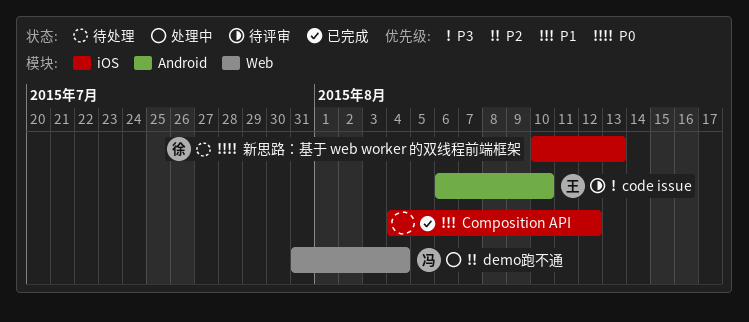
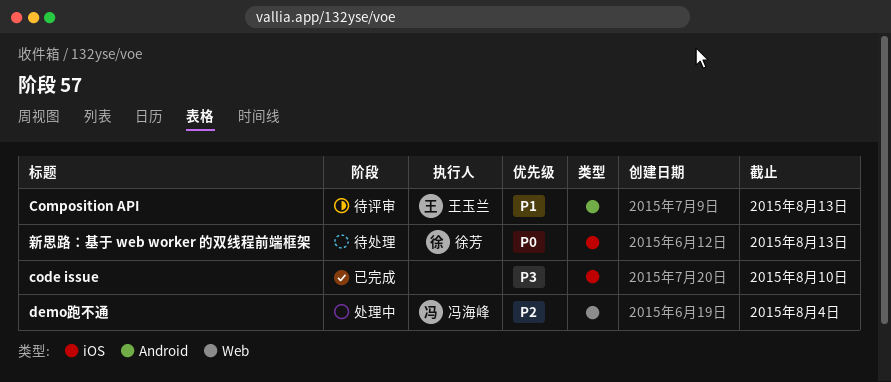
code issue, status: 待评审 -> 已完成
code issue, owner: 王玉兰 -> none
code issue, label: Android -> iOS
Composition API, status: 已完成 -> 待评审
Composition API, owner: none -> 王玉兰
Composition API, label: iOS -> Android
Composition API, due: Aug 12 -> Aug 13

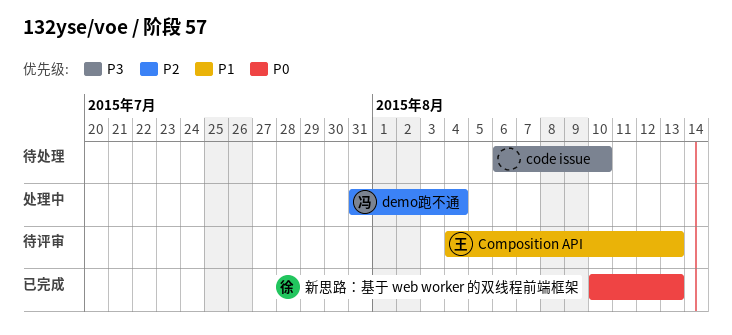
code issue, status: 已完成 -> 待处理
新思路：基于 web worker 的双线程前端框架, status: 待处理 -> 已完成

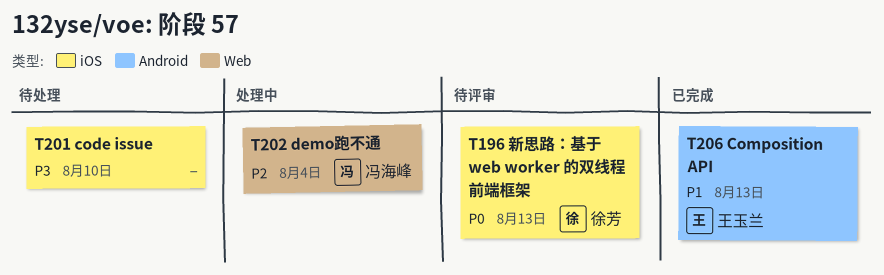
Composition API, status: 待评审 -> 已完成
新思路：基于 web worker 的双线程前端框架, status: 已完成 -> 待评审

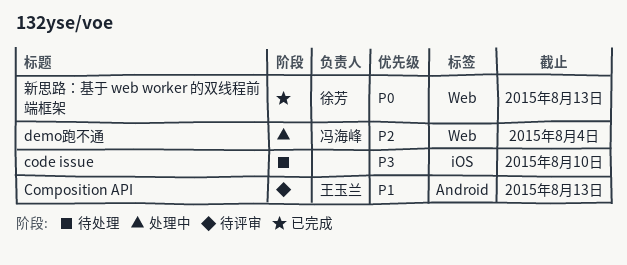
Composition API, status: 已完成 -> 待评审
新思路：基于 web worker 的双线程前端框架, status: 待评审 -> 已完成
新思路：基于 web worker 的双线程前端框架, label: iOS -> Web

